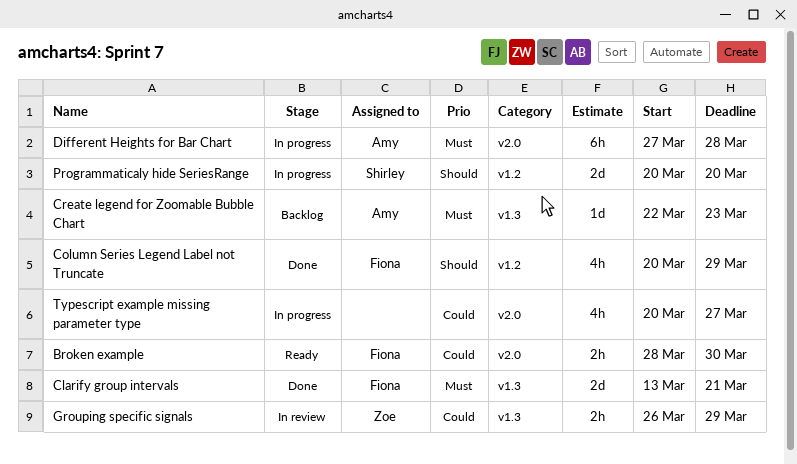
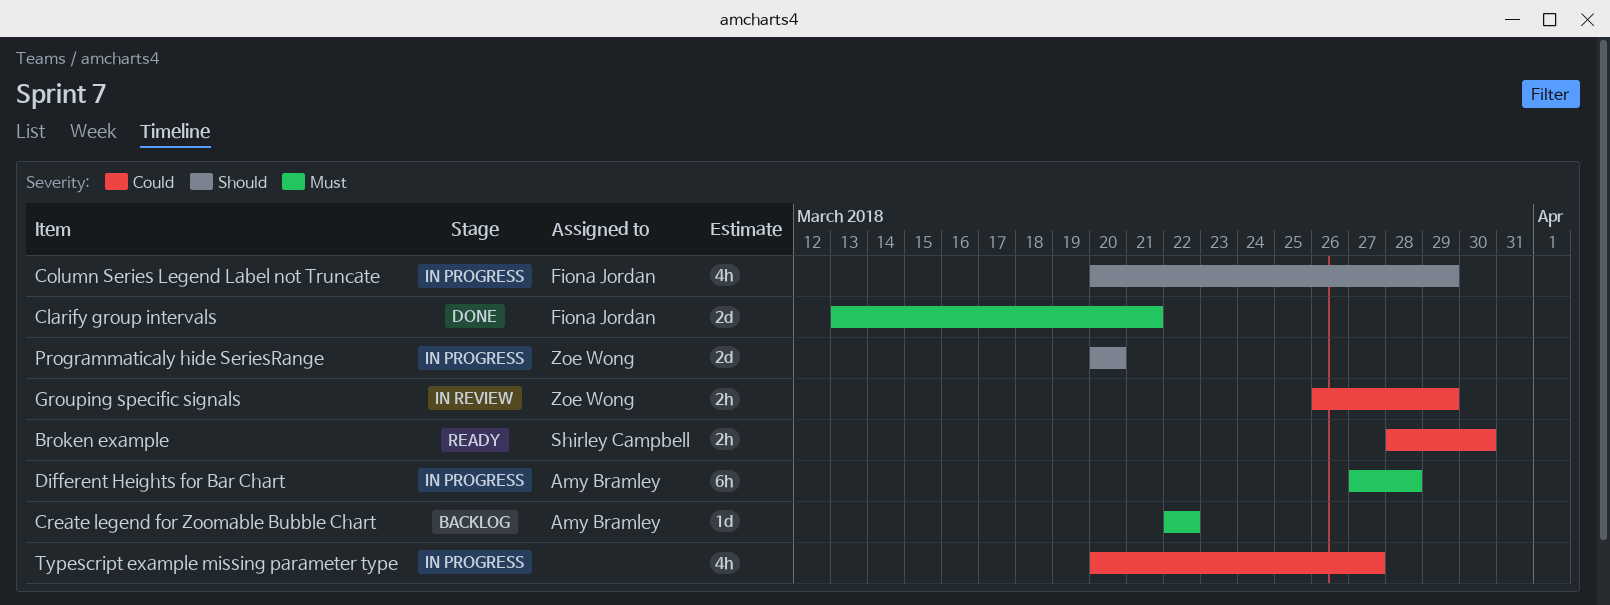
Broken example, owner: Fiona Jordan -> Shirley Campbell
Column Series Legend Label not Truncate, status: Done -> In progress
Create legend for Zoomable Bubble Chart, due: Mar 23 -> Mar 22
Programmaticaly hide SeriesRange, owner: Shirley Campbell -> Zoe Wong

